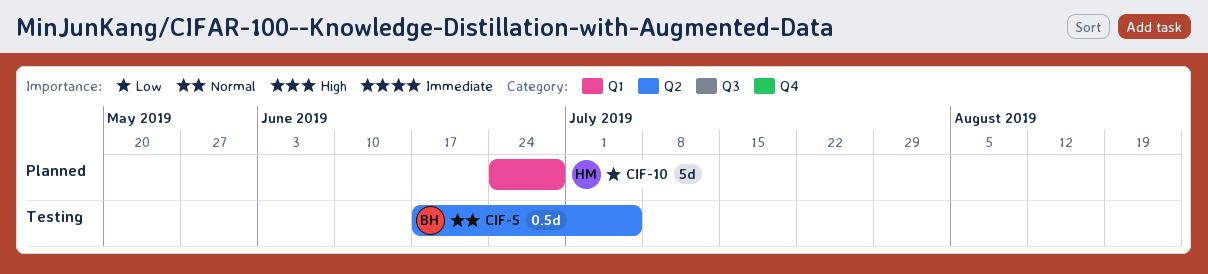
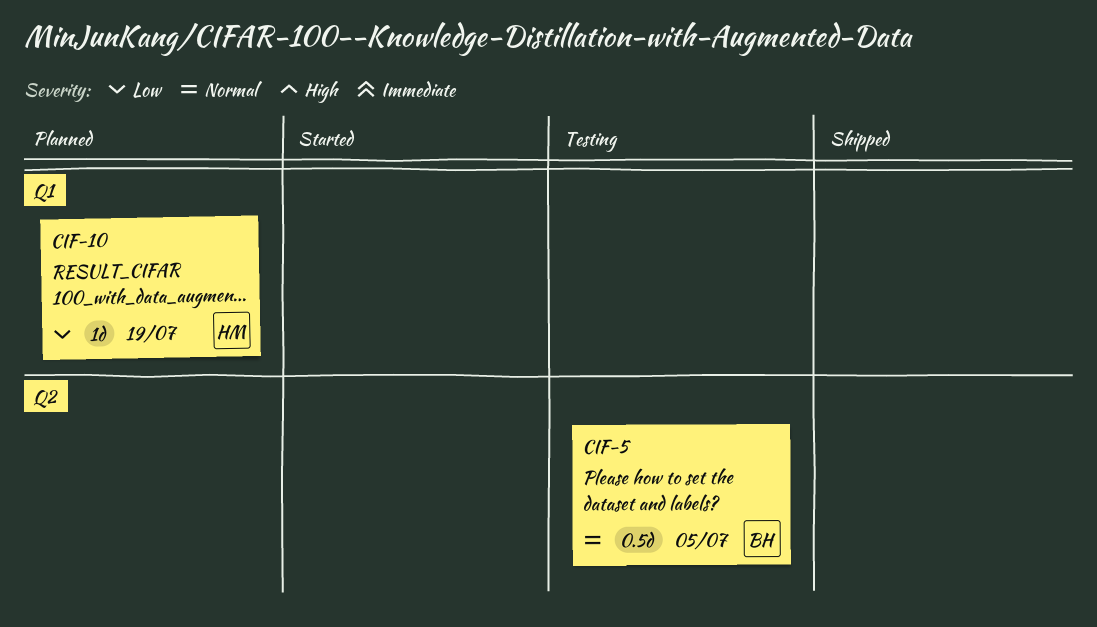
CIF-10, estimate: 5d -> 1d
CIF-10, due: Jun 28 -> Jul 19

